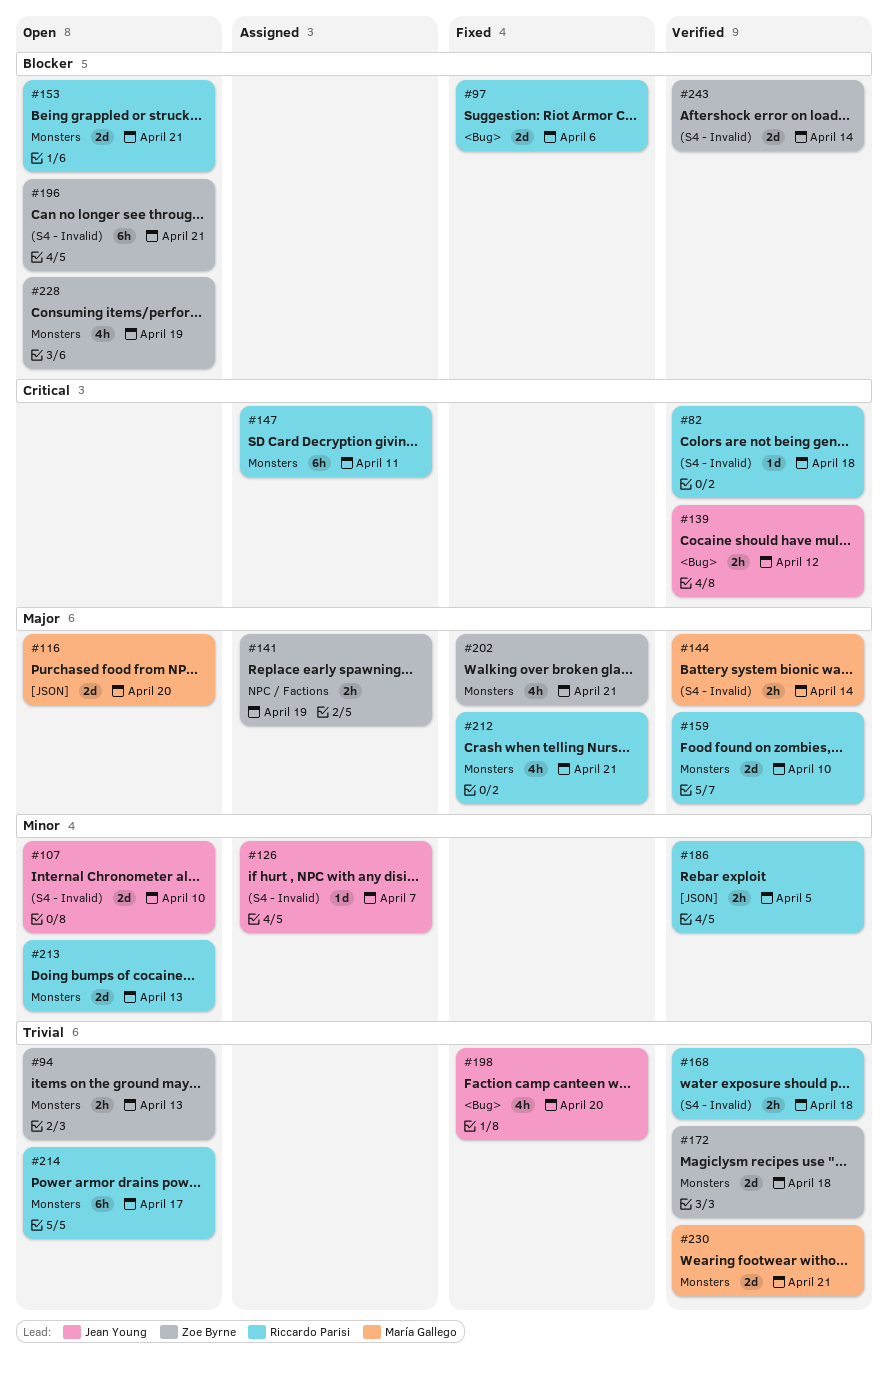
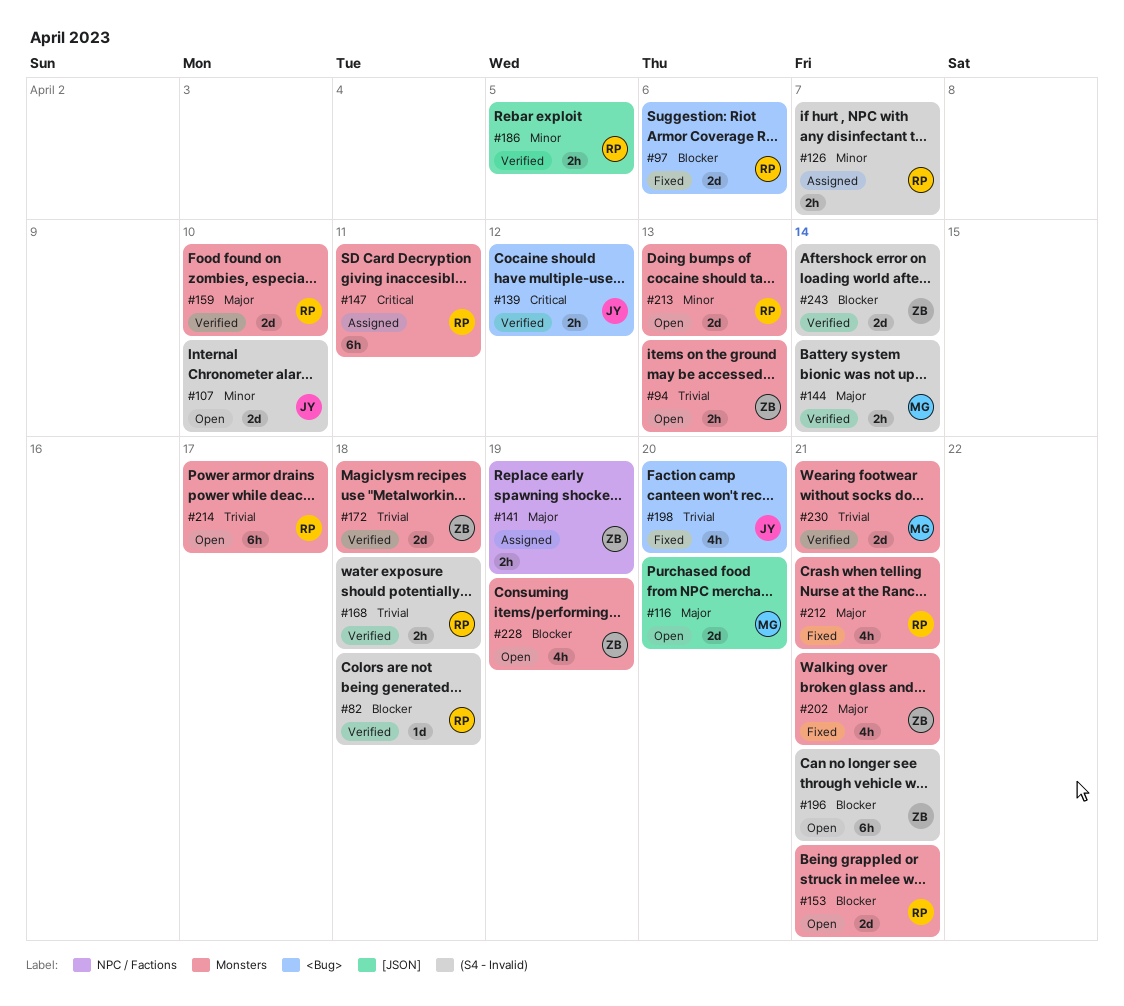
#82, priority: Critical -> Blocker
#126, owner: Jean Young -> Riccardo Parisi
#126, estimate: 1d -> 2h

